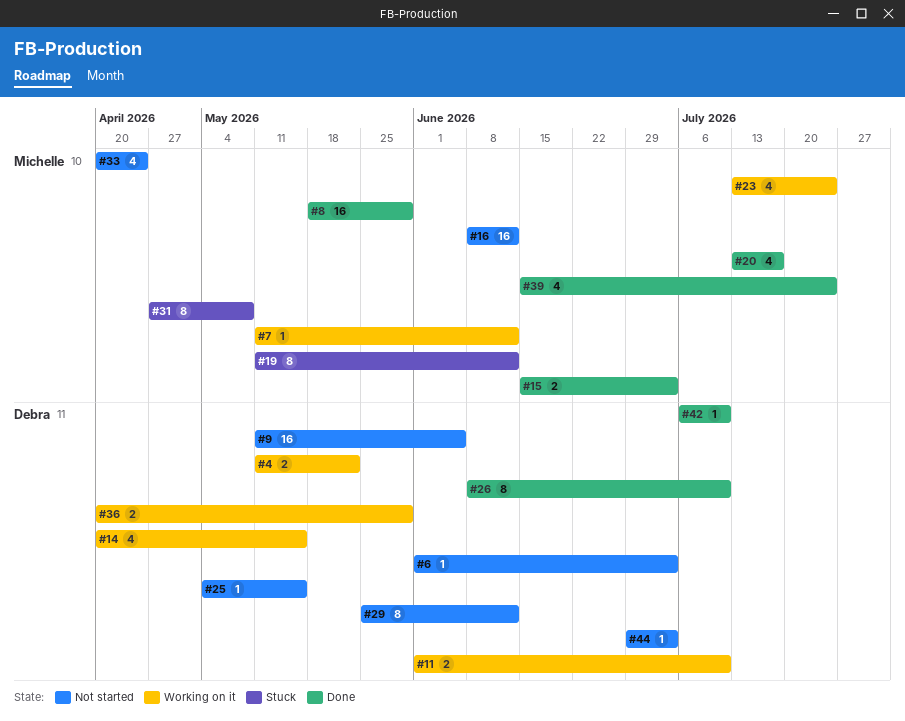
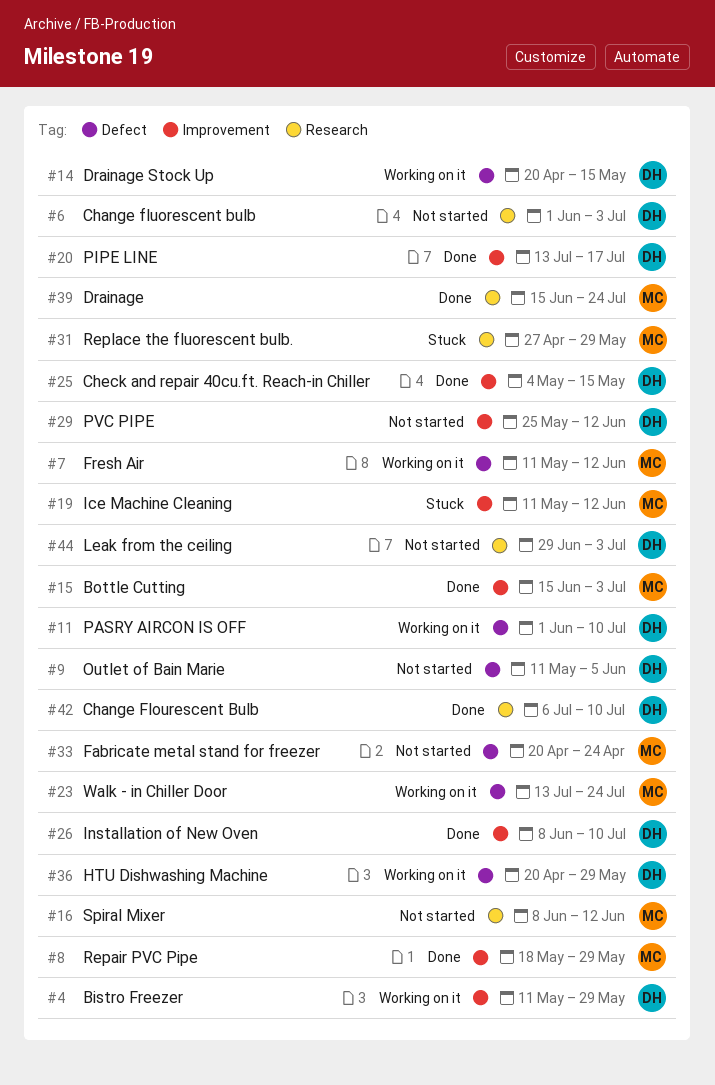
#4, due: May 22 -> May 29
#20, owner: Michelle -> Debra
#25, status: Not started -> Done
#31, due: May 8 -> May 29

